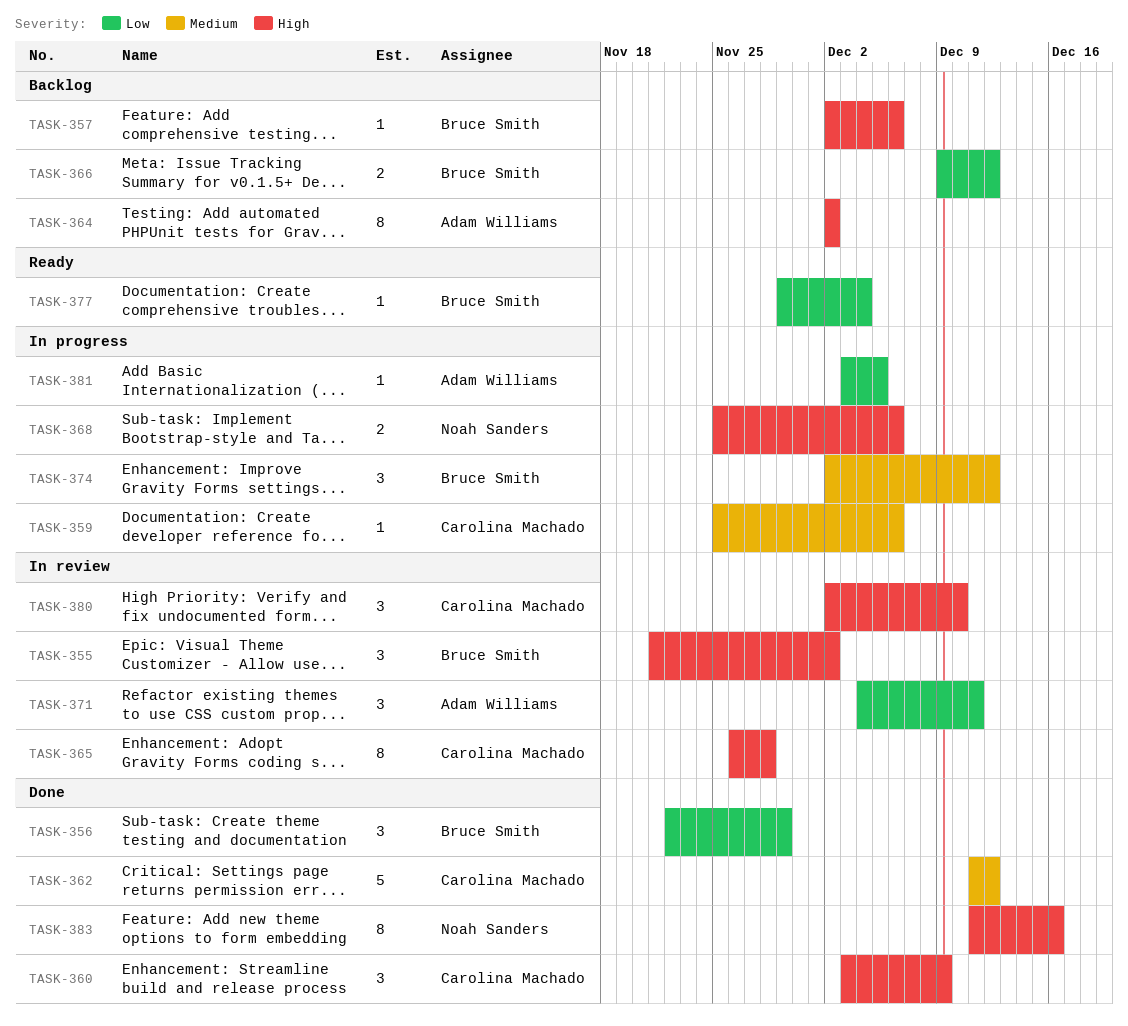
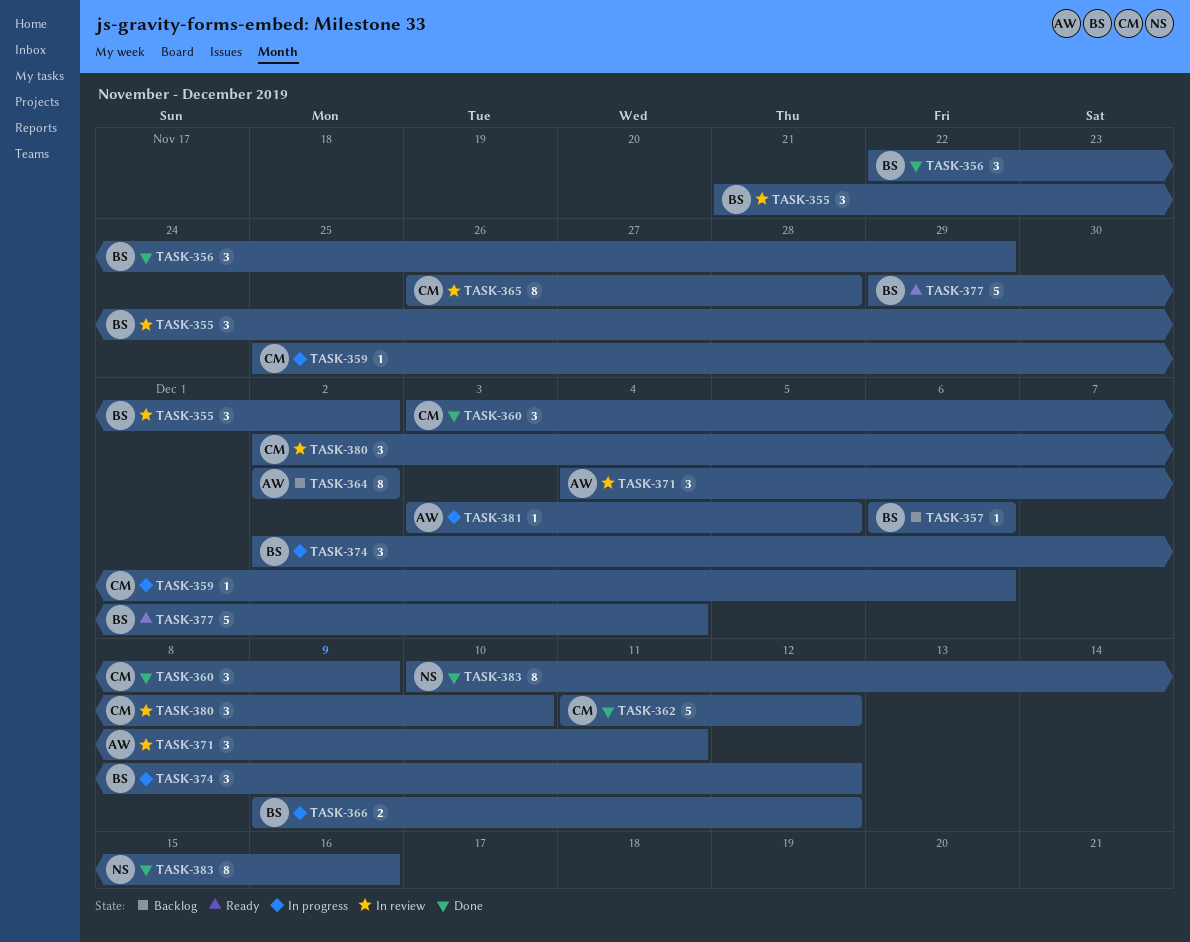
TASK-357, start: Dec 2 -> Dec 6
TASK-366, status: Backlog -> In progress
TASK-368: present -> none
TASK-377, estimate: 1 -> 5
TASK-383, start: Dec 11 -> Dec 10

